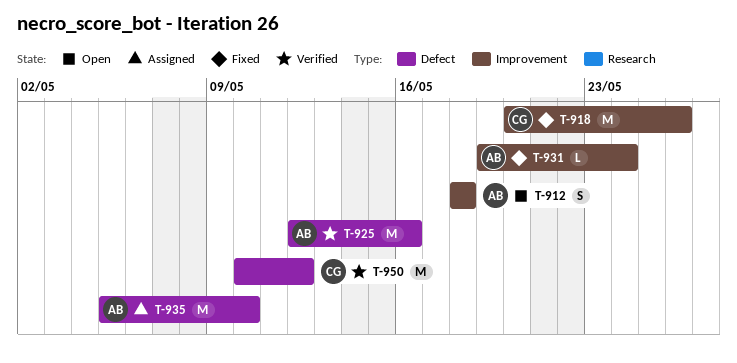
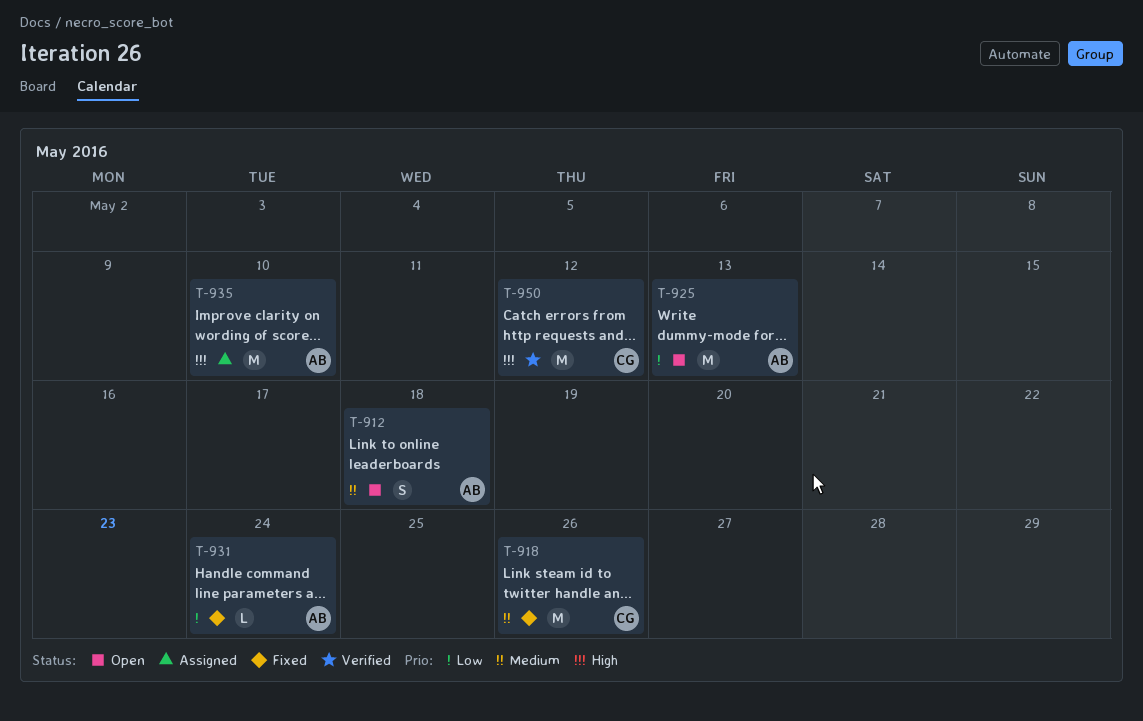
T-925, status: Verified -> Open
T-925, due: May 16 -> May 13

